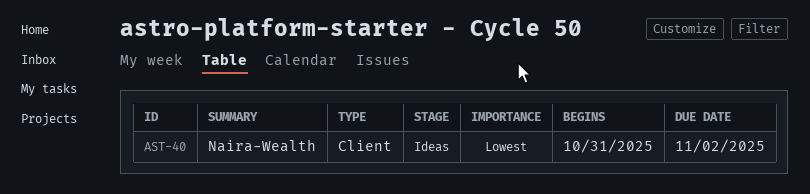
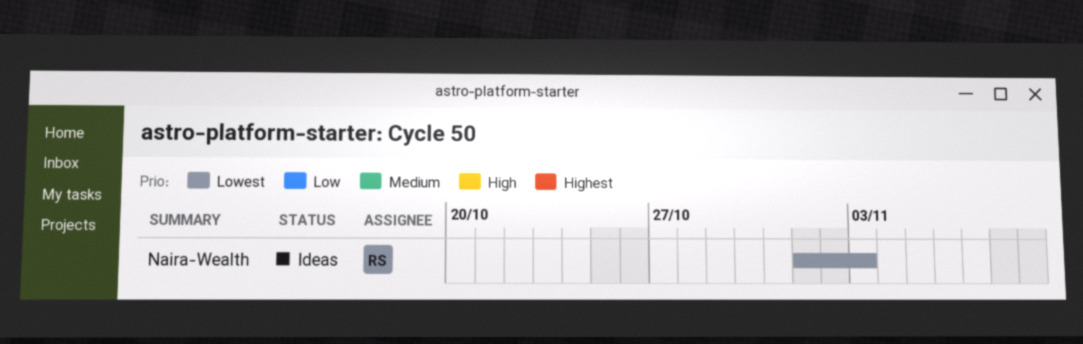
Naira-Wealth, start: Oct 31 -> Nov 1
Naira-Wealth, due: Nov 2 -> Nov 3

